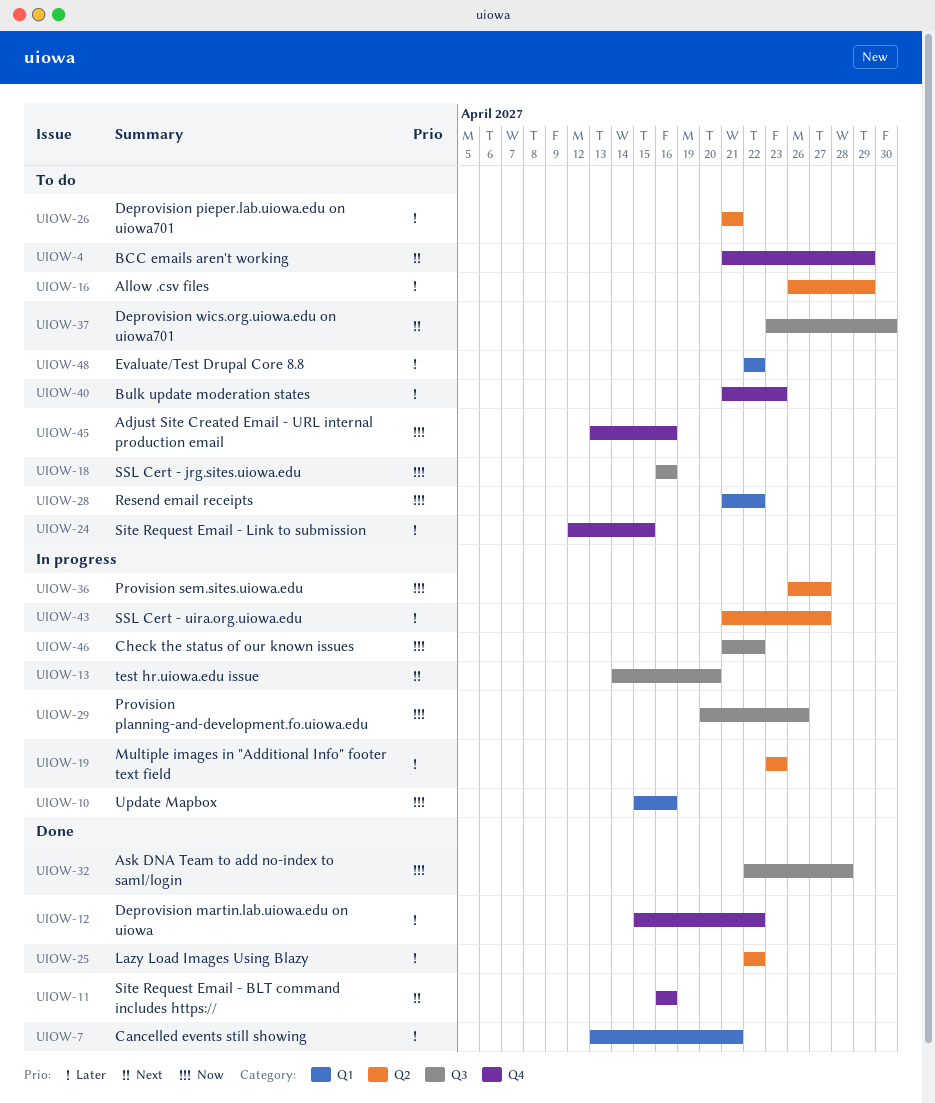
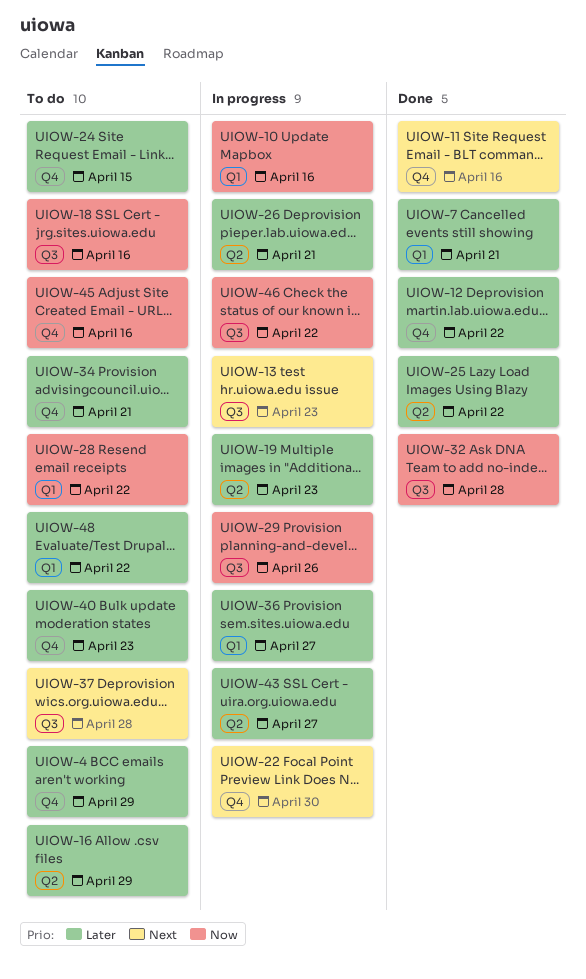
UIOW-4, priority: Next -> Later
UIOW-13, due: Apr 20 -> Apr 23
UIOW-22: none -> present
UIOW-26, status: To do -> In progress
UIOW-34: none -> present
UIOW-36, priority: Now -> Later
UIOW-36, label: Q2 -> Q1
UIOW-37, due: Apr 30 -> Apr 28

